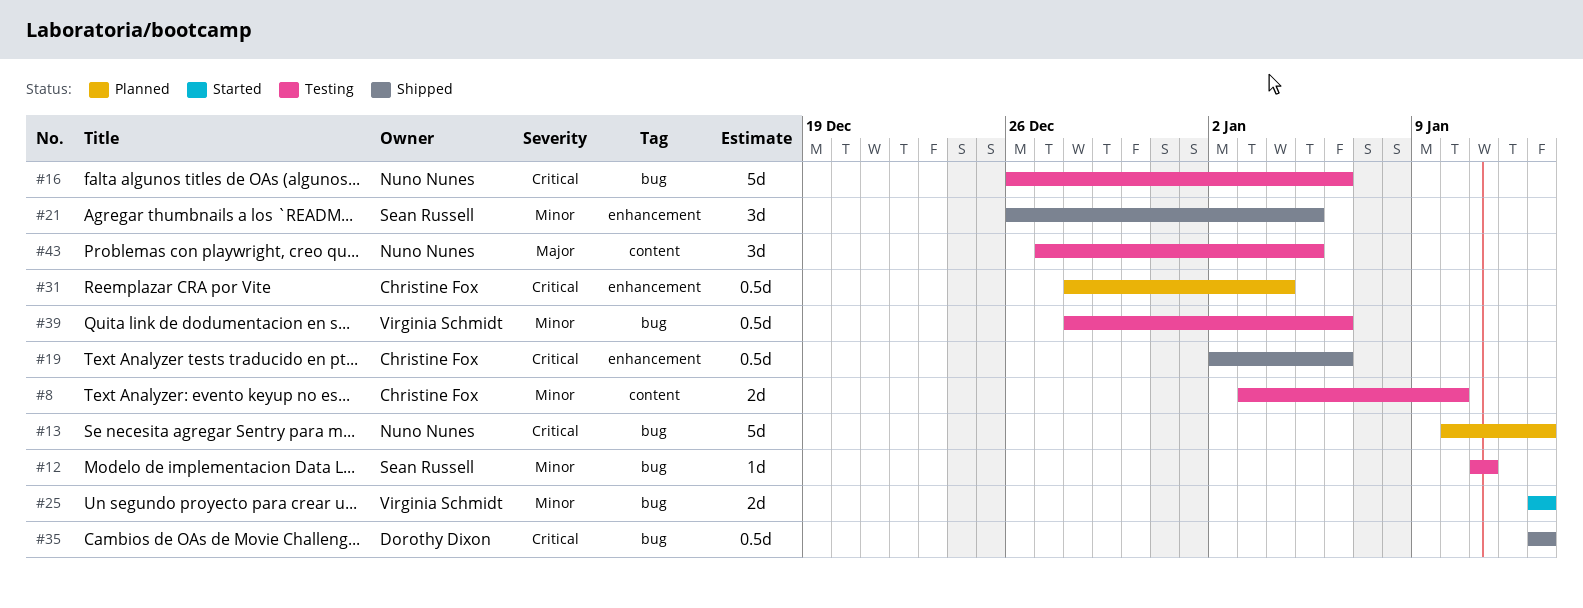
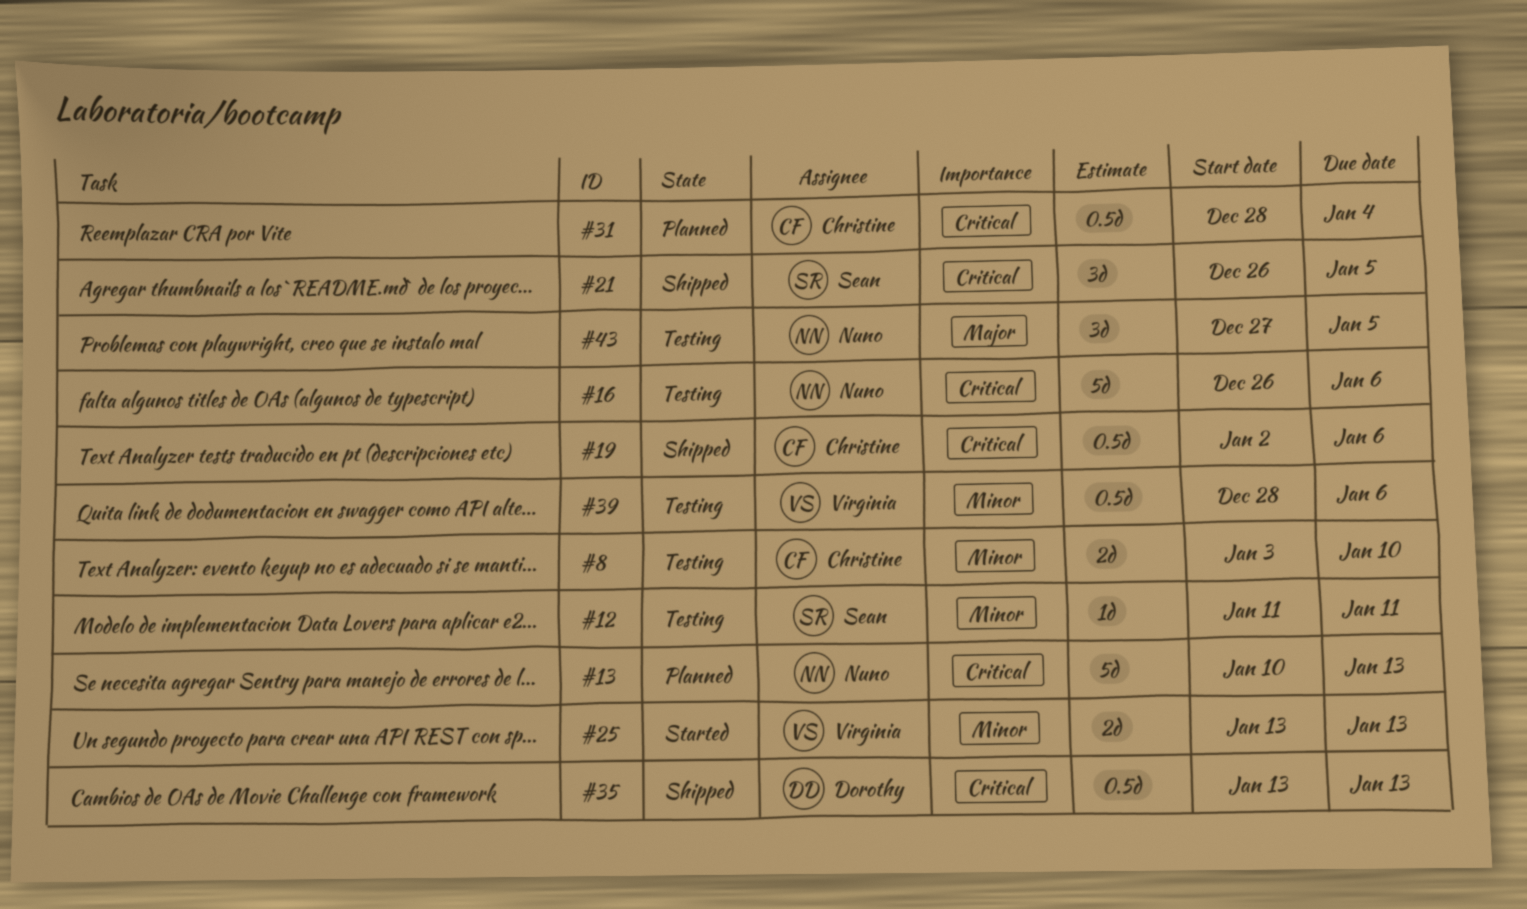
#21, priority: Minor -> Critical

